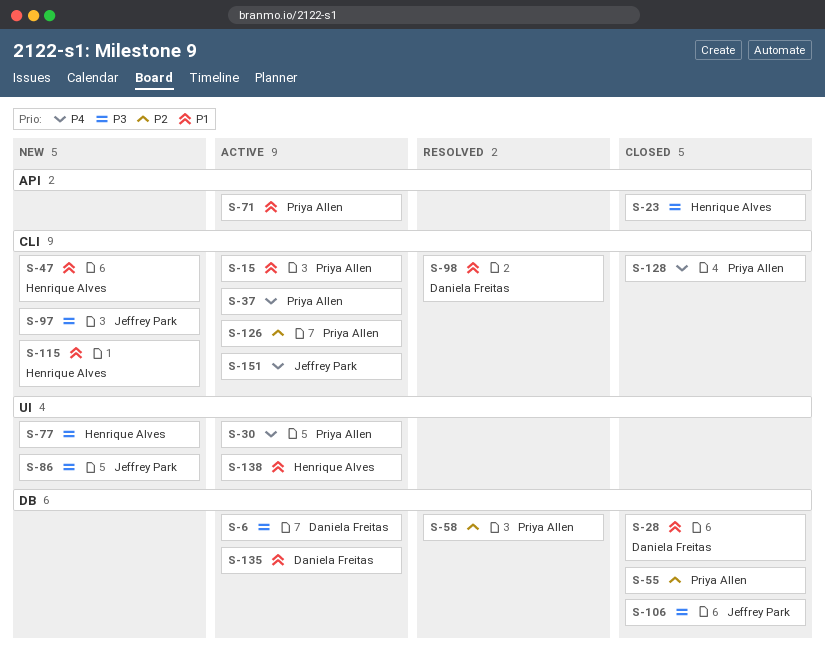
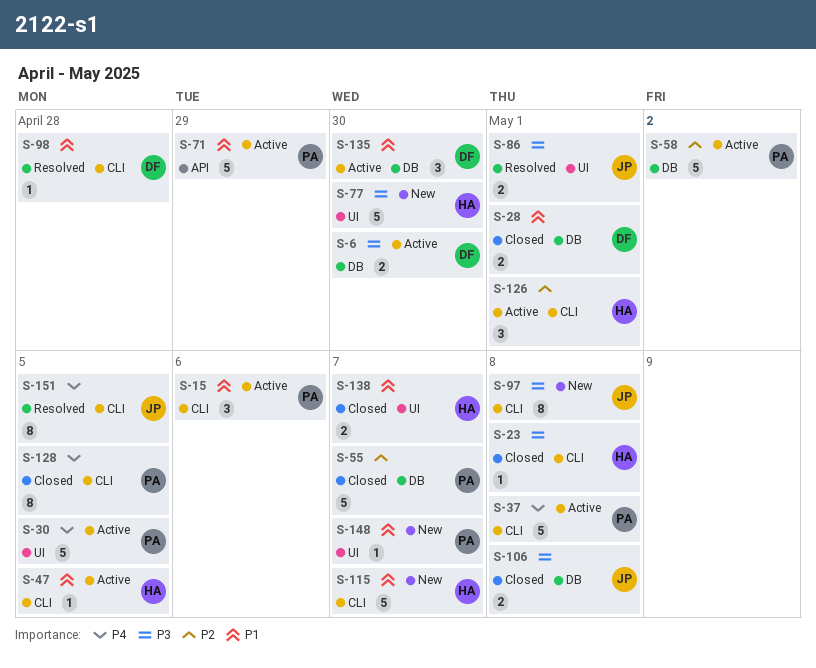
S-23, label: API -> CLI
S-47, status: New -> Active
S-58, status: Resolved -> Active
S-86, status: New -> Resolved
S-126, owner: Priya Allen -> Henrique Alves
S-138, status: Active -> Closed
S-148: none -> present
S-151, status: Active -> Resolved

